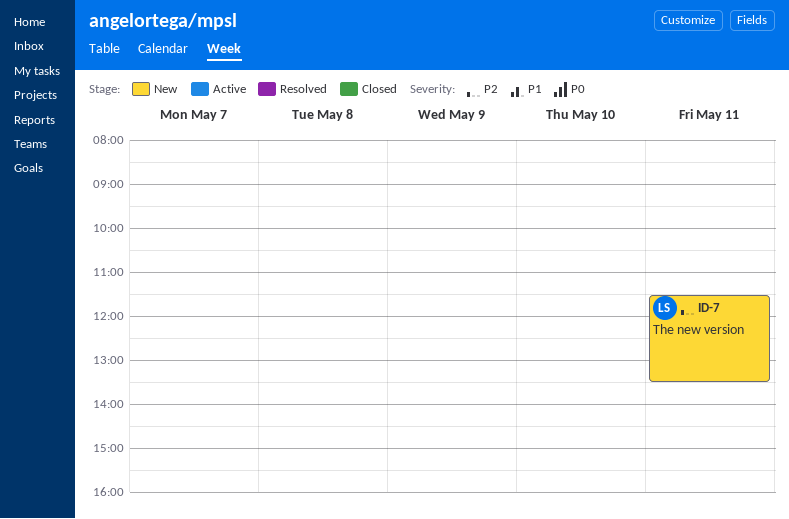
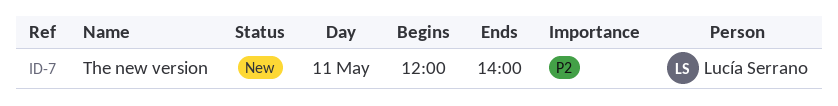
ID-7, begins: 11:30 -> 12:00
ID-7, ends: 13:30 -> 14:00

